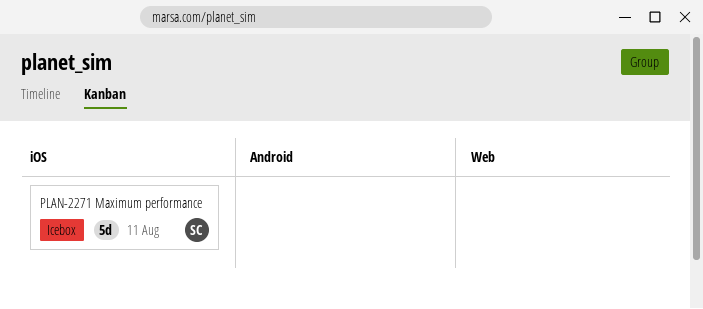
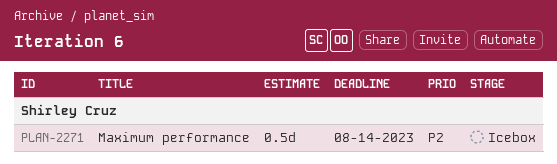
PLAN-2271, estimate: 5d -> 0.5d
PLAN-2271, due: Aug 11 -> Aug 14

